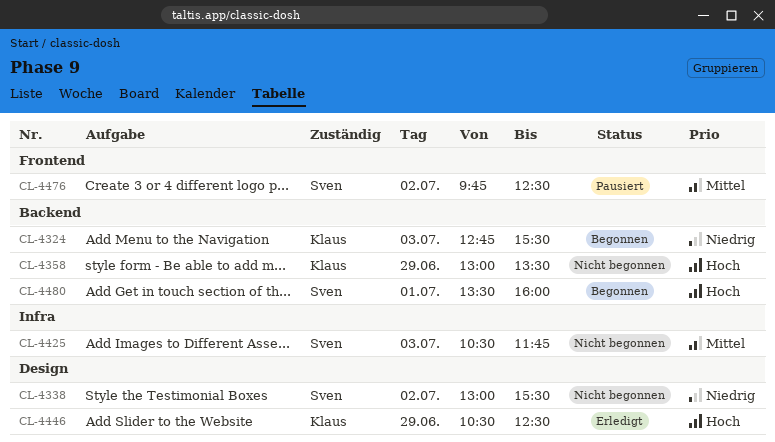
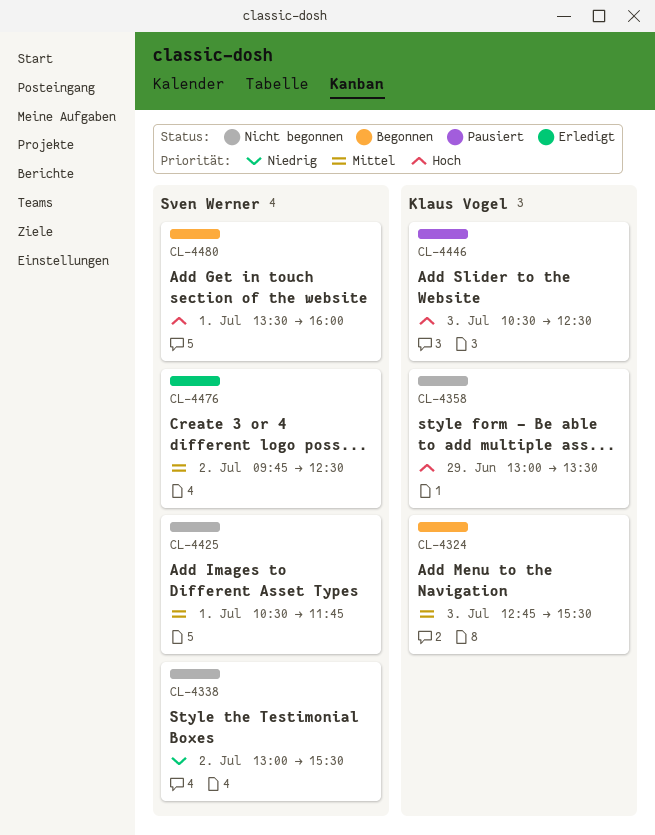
CL-4324, priority: Niedrig -> Mittel
CL-4425, day: Jul 3 -> Jul 1
CL-4446, status: Erledigt -> Pausiert
CL-4446, day: Jun 29 -> Jul 3
CL-4476, status: Pausiert -> Erledigt

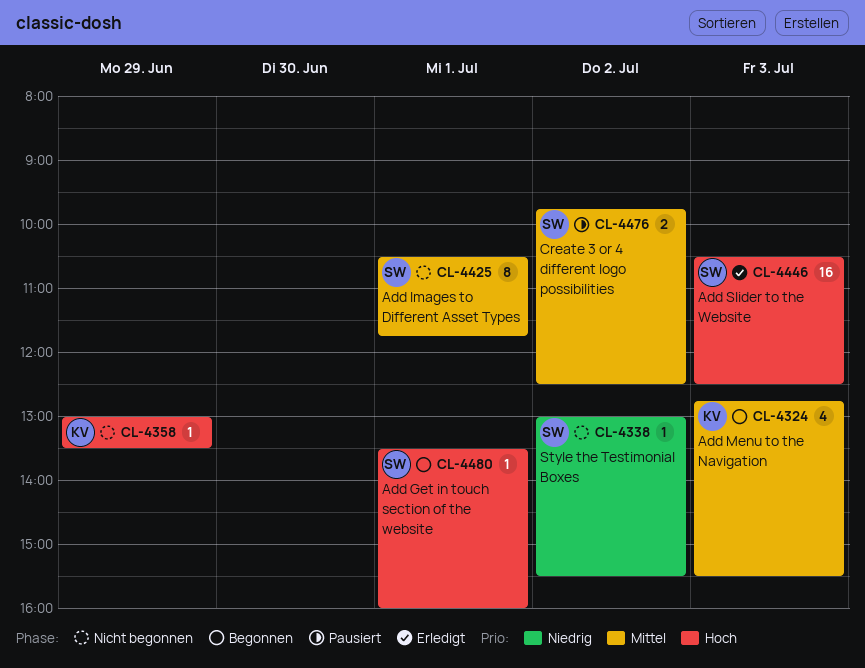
CL-4446, status: Pausiert -> Erledigt
CL-4446, owner: Klaus Vogel -> Sven Werner
CL-4476, status: Erledigt -> Pausiert

